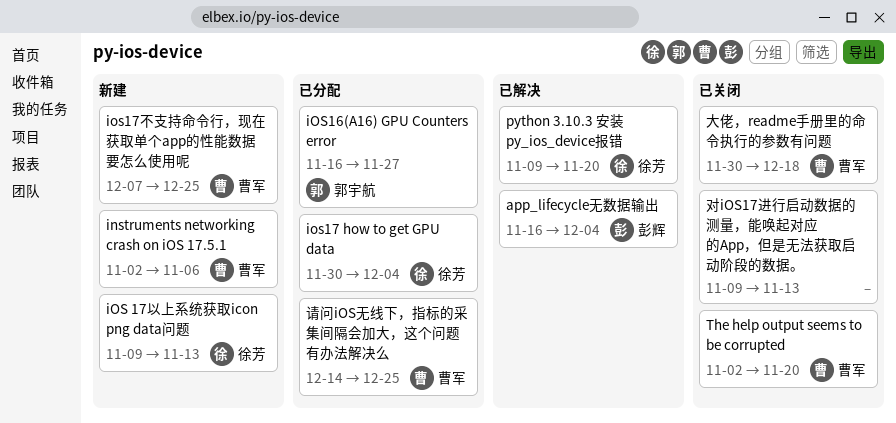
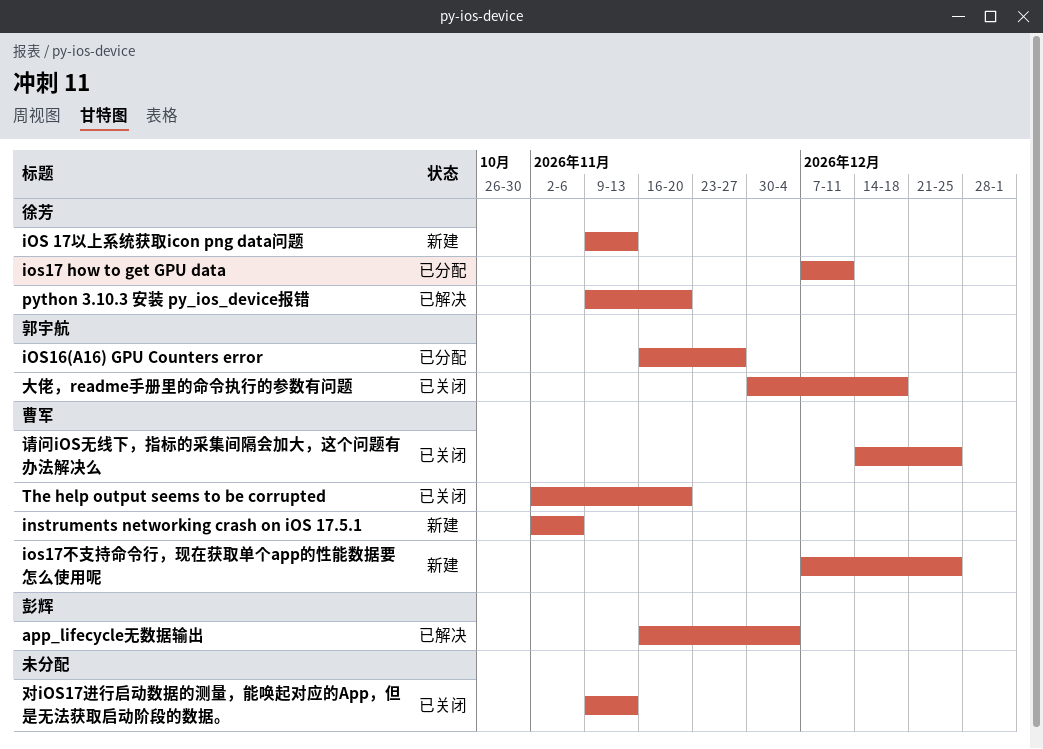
ios17 how to get GPU data, start: Nov 30 -> Dec 7
ios17 how to get GPU data, due: Dec 4 -> Dec 11
大佬，readme手册里的命令执行的参数有问题, owner: 曹军 -> 郭宇航
请问iOS无线下，指标的采集间隔会加大，这个问题有办法解决么, status: 已分配 -> 已关闭

